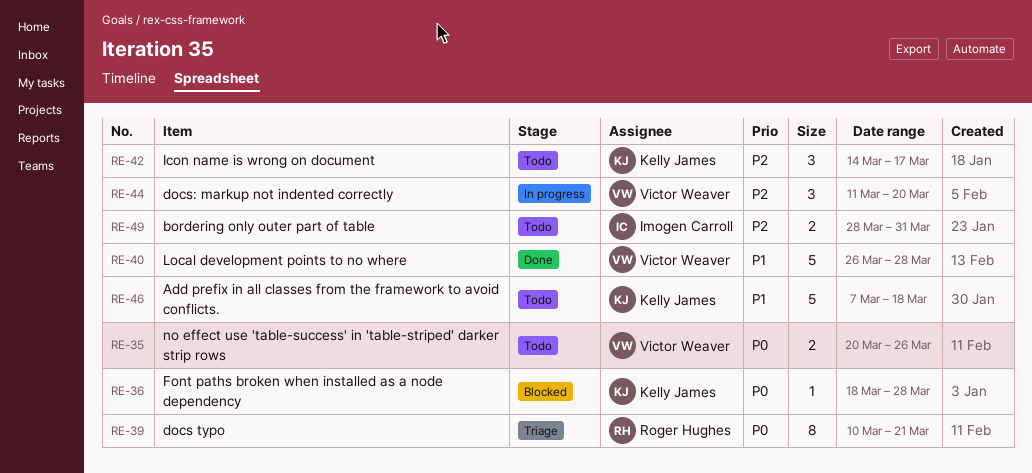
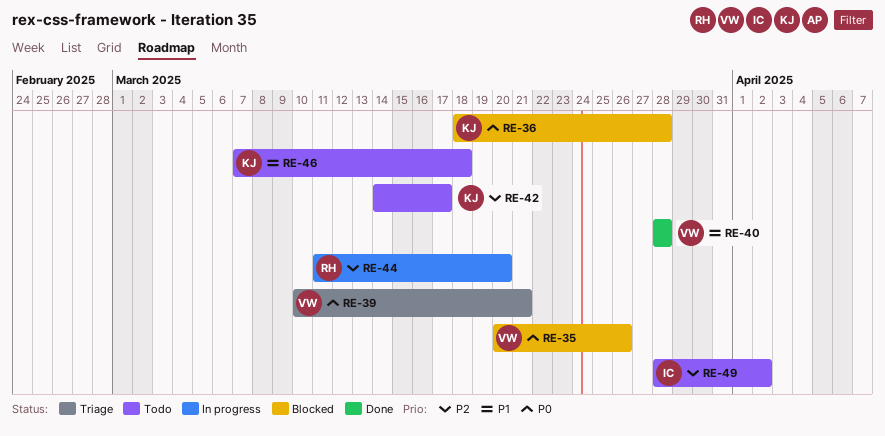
RE-35, status: Todo -> Blocked
RE-39, owner: Roger Hughes -> Victor Weaver
RE-40, start: Mar 26 -> Mar 28
RE-44, owner: Victor Weaver -> Roger Hughes
RE-49, due: Mar 31 -> Apr 2

